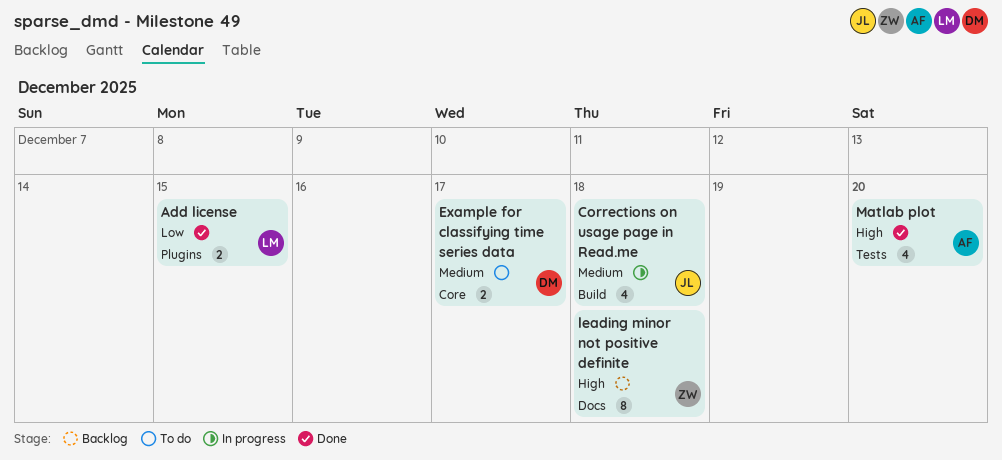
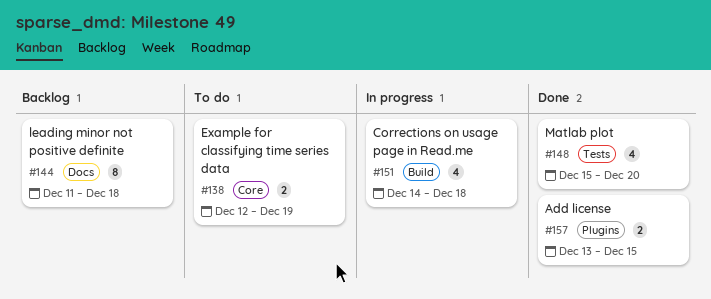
Example for classifying time series data, due: Dec 17 -> Dec 19

